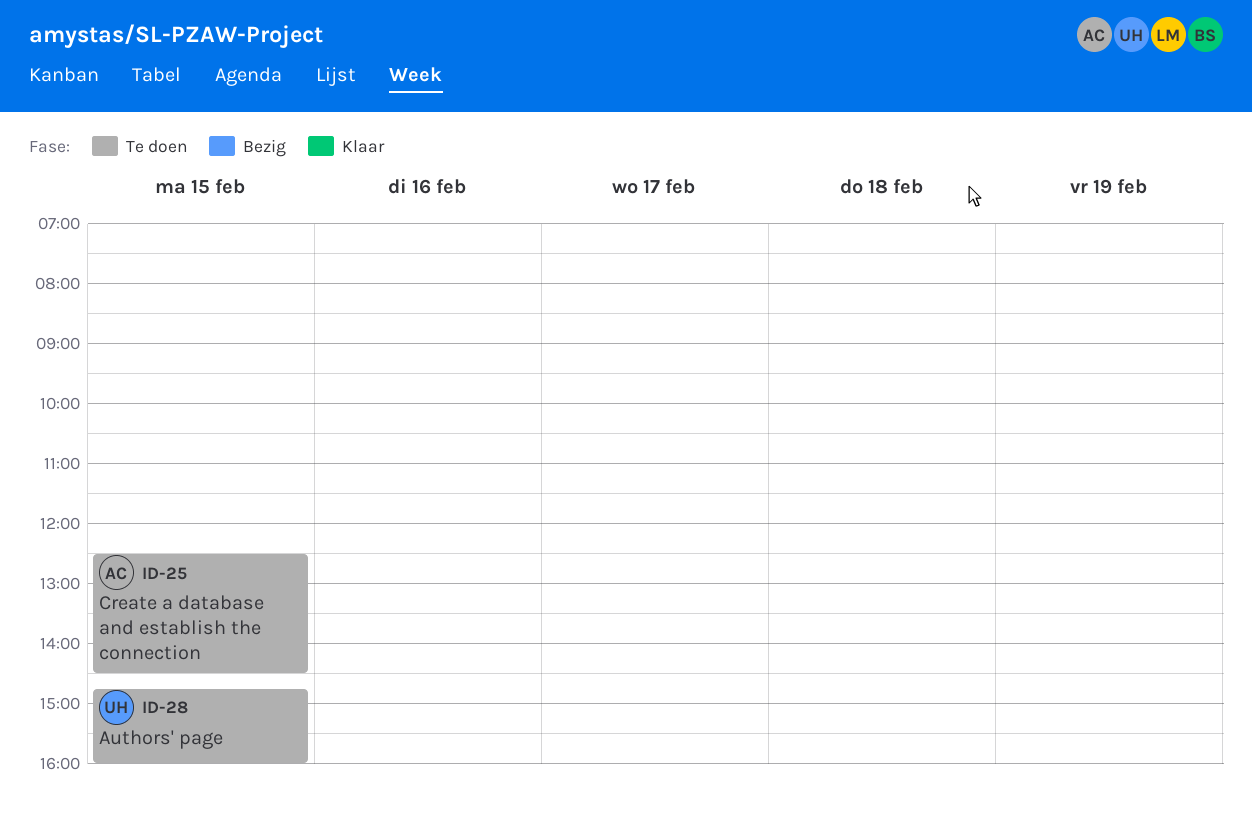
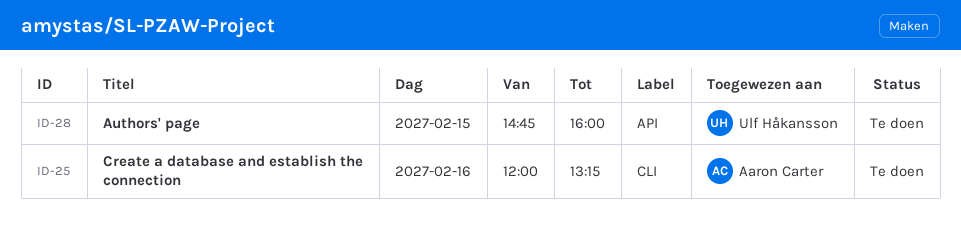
ID-25, day: Feb 15 -> Feb 16
ID-25, begins: 12:30 -> 12:00
ID-25, ends: 14:30 -> 13:15

